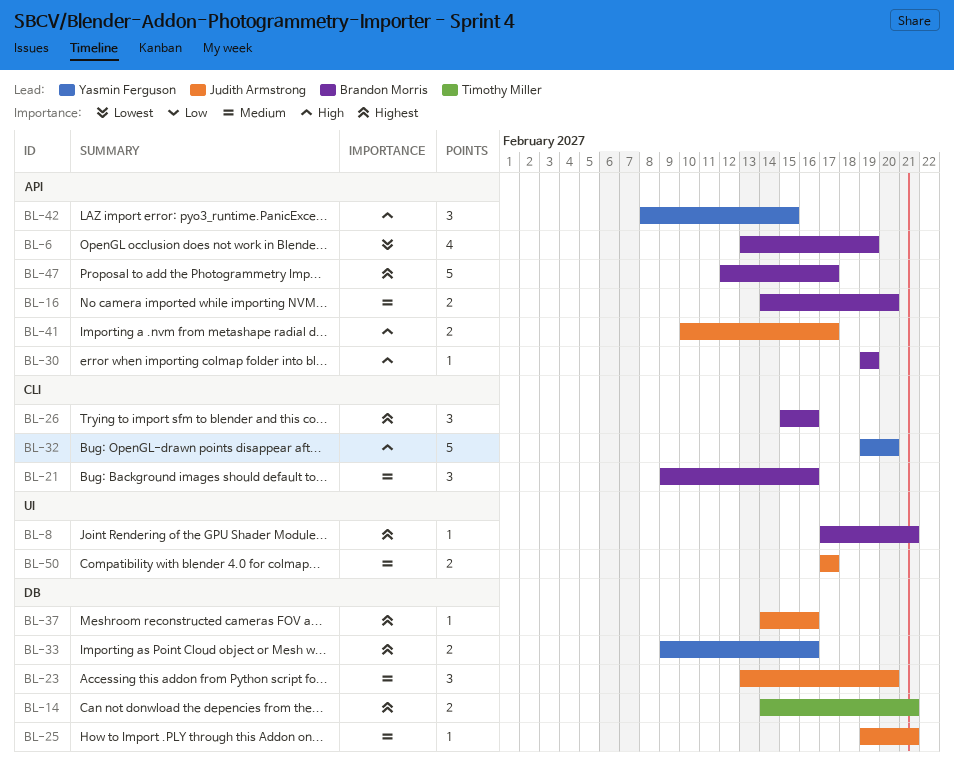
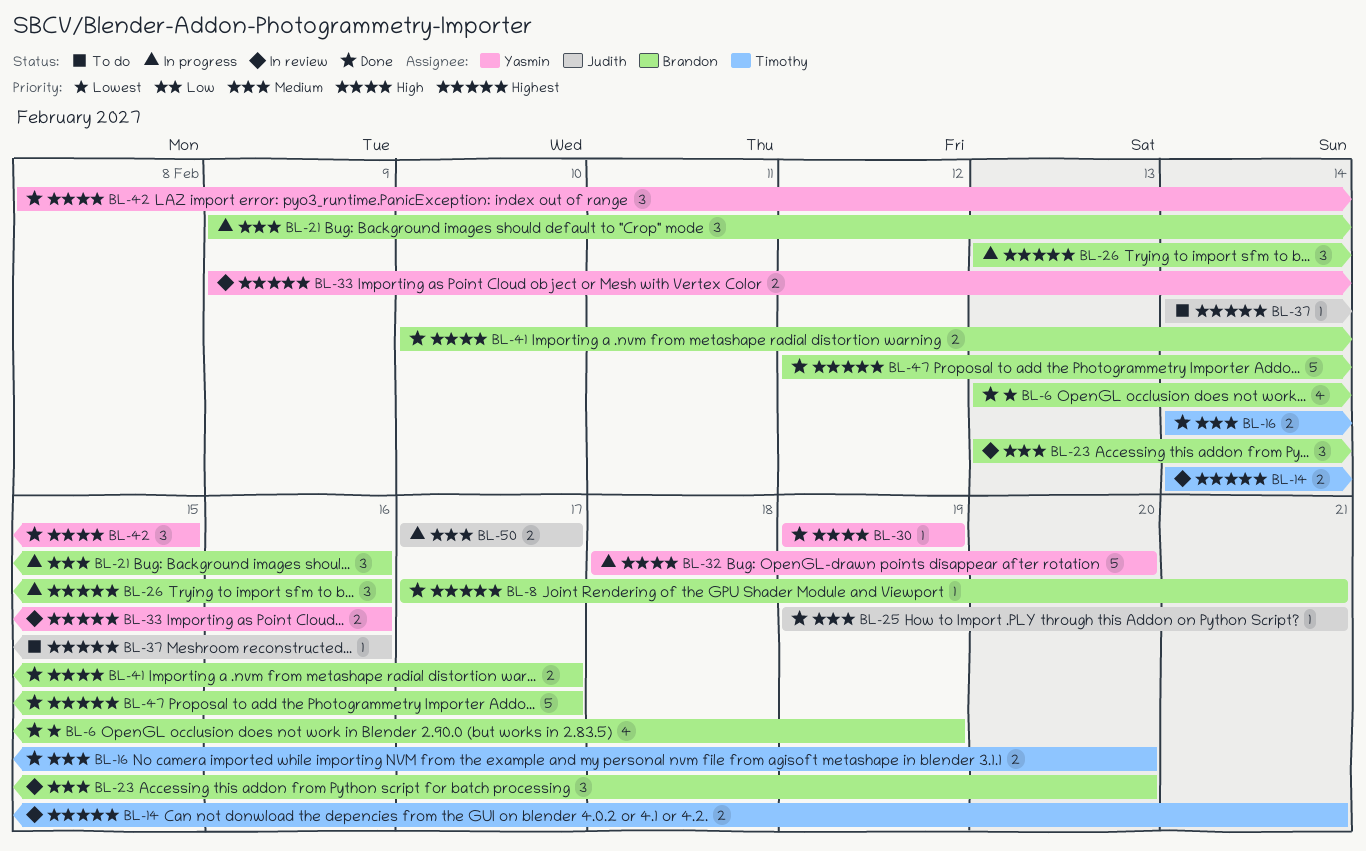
BL-16, owner: Brandon Morris -> Timothy Miller
BL-23, owner: Judith Armstrong -> Brandon Morris
BL-26, start: Feb 15 -> Feb 13
BL-30, owner: Brandon Morris -> Yasmin Ferguson
BL-32, start: Feb 19 -> Feb 18
BL-41, owner: Judith Armstrong -> Brandon Morris

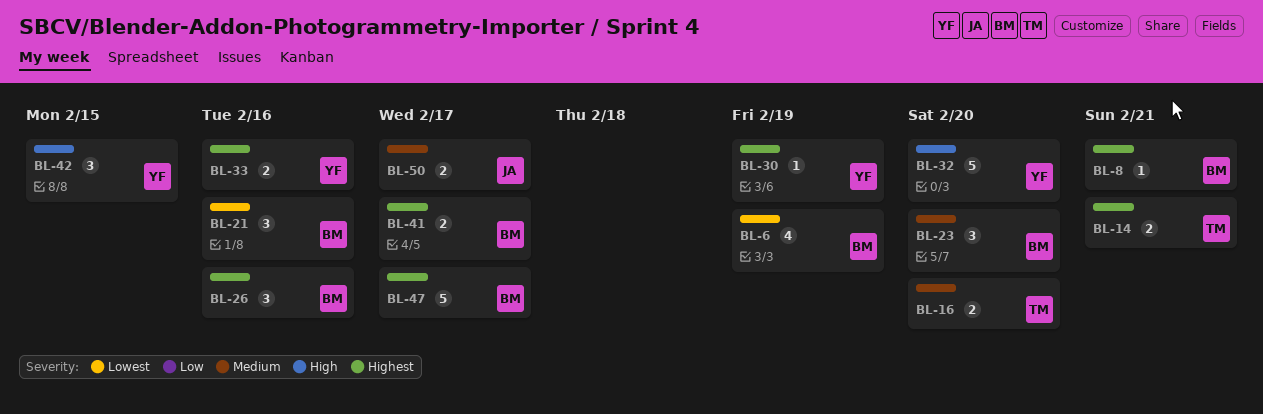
BL-21, priority: Medium -> Lowest
BL-25: present -> none
BL-30, priority: High -> Highest
BL-37: present -> none
BL-41, priority: High -> Highest

